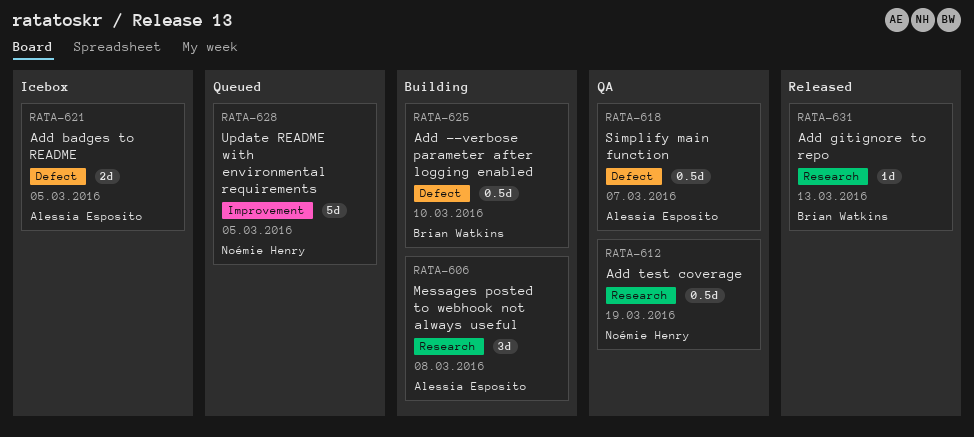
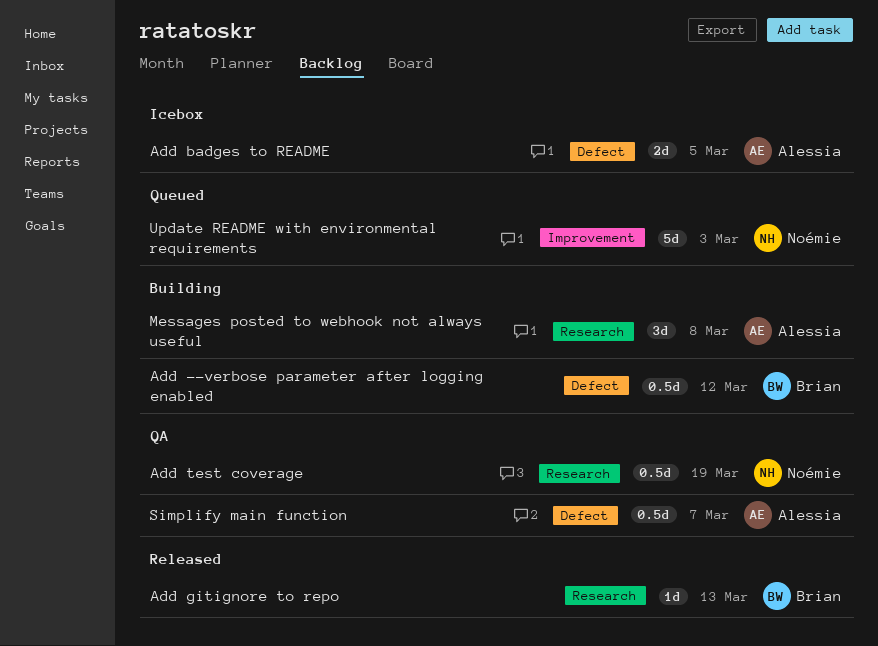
Add --verbose parameter after logging enabled, due: Mar 10 -> Mar 12
Update README with environmental requirements, due: Mar 5 -> Mar 3

